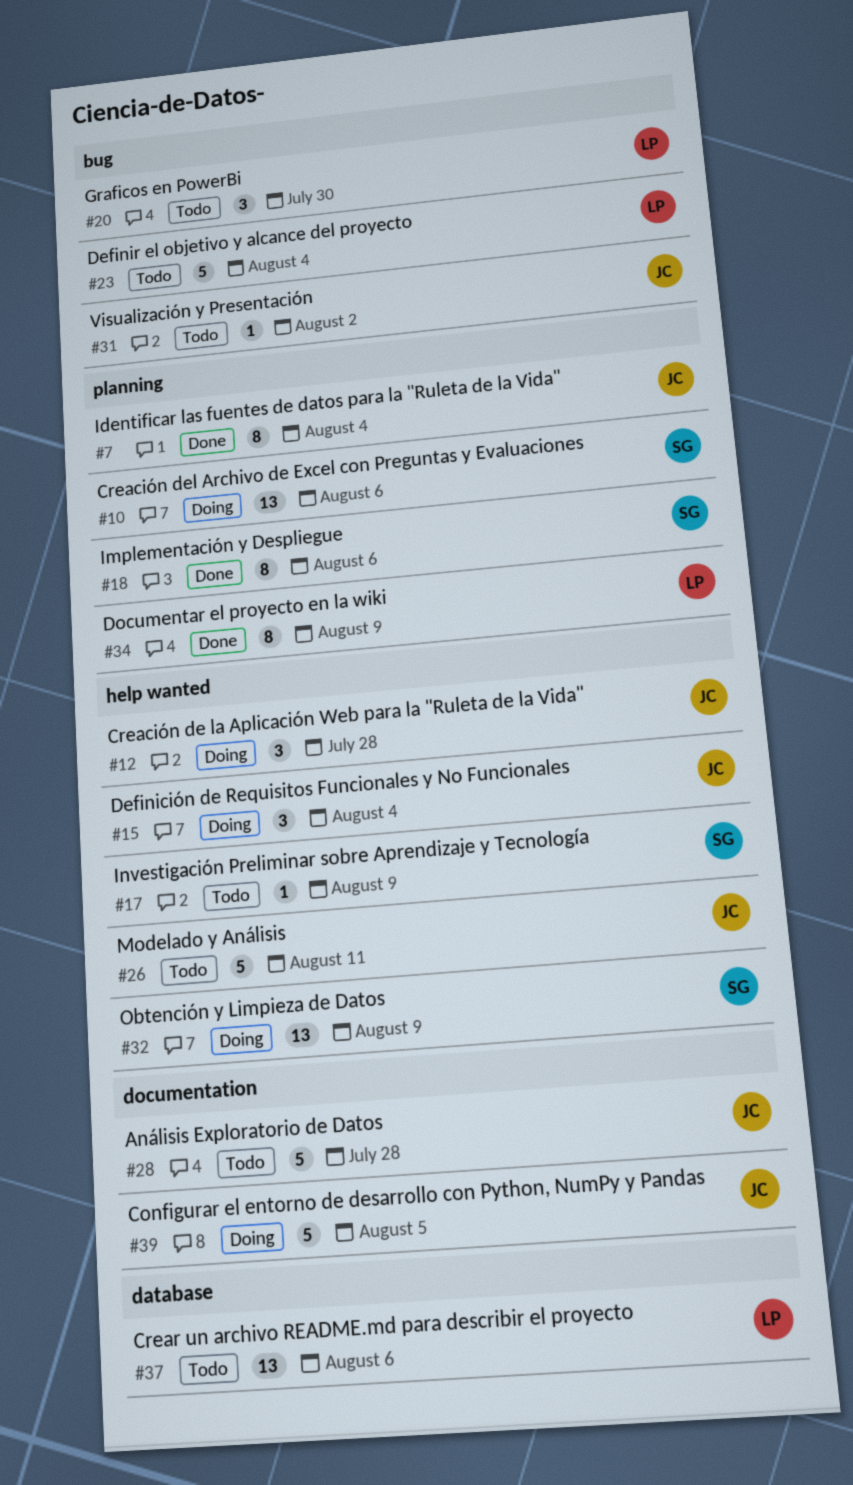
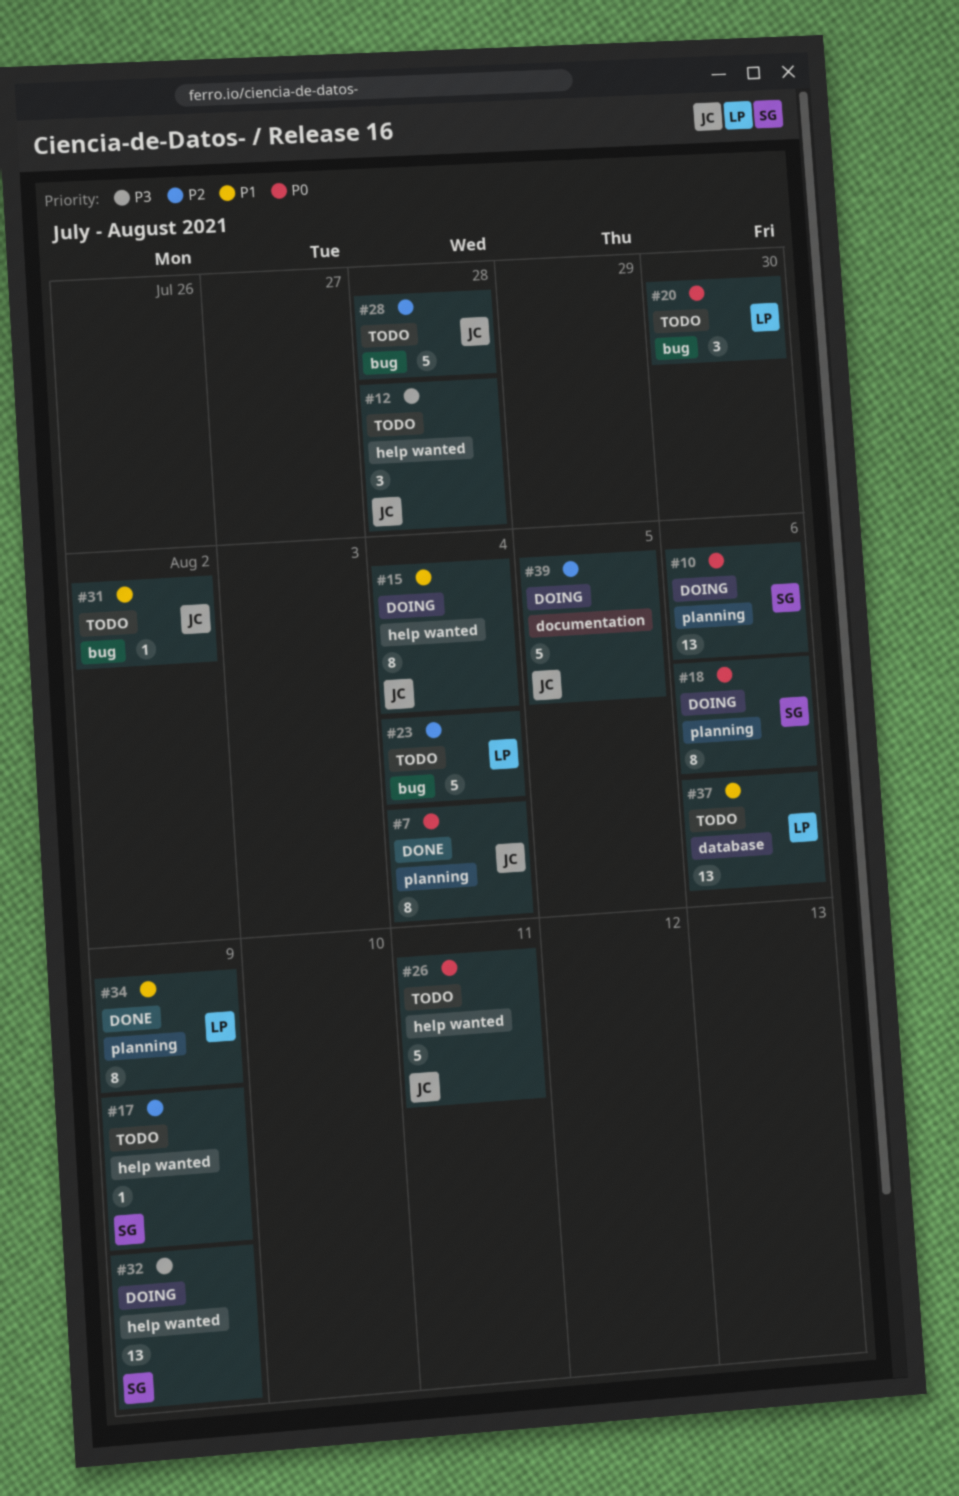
#12, status: Doing -> Todo
#15, estimate: 3 -> 8
#18, status: Done -> Doing
#28, label: documentation -> bug

